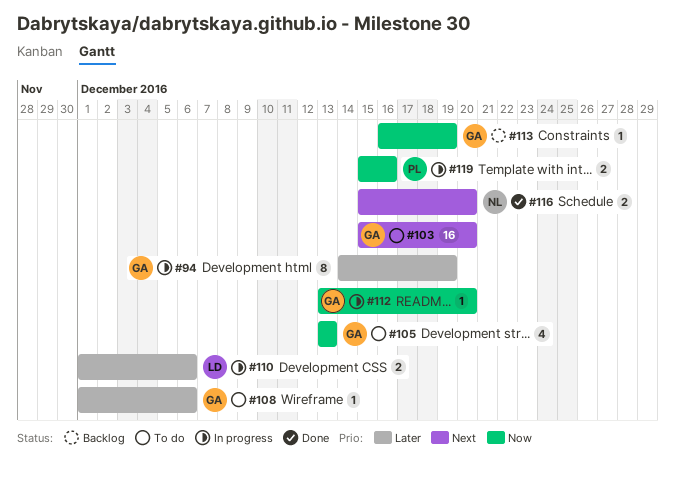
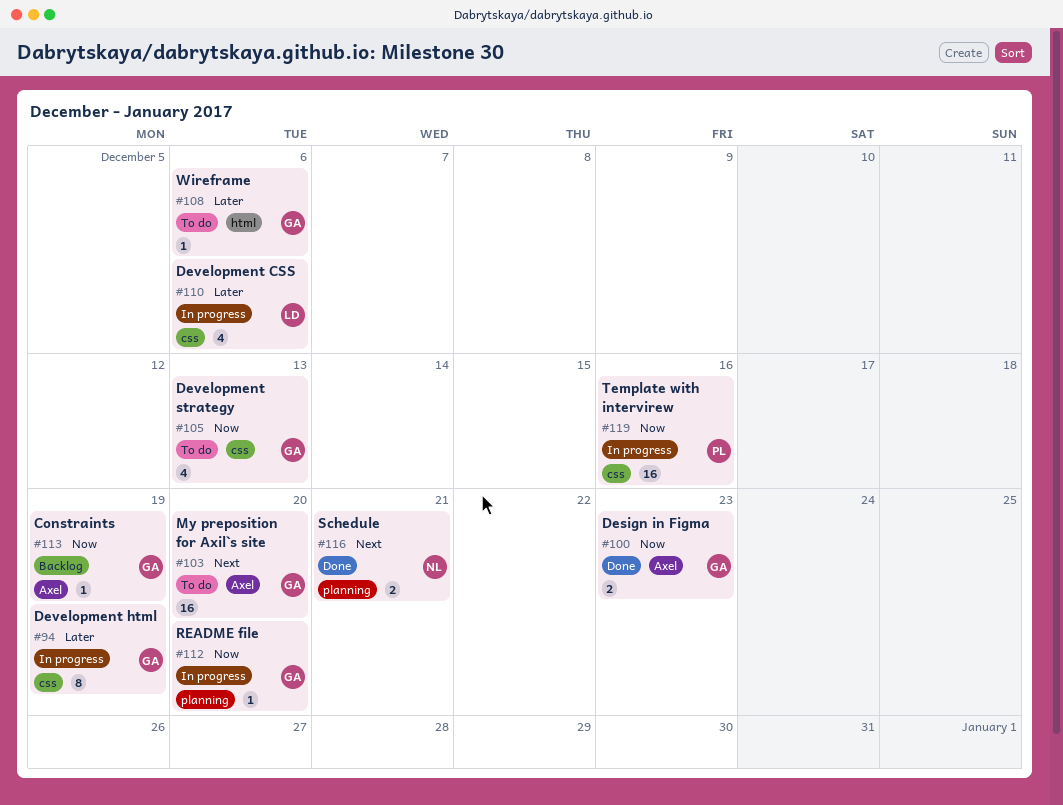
#100: none -> present
#110, estimate: 2 -> 4
#116, due: Dec 20 -> Dec 21
#119, estimate: 2 -> 16

